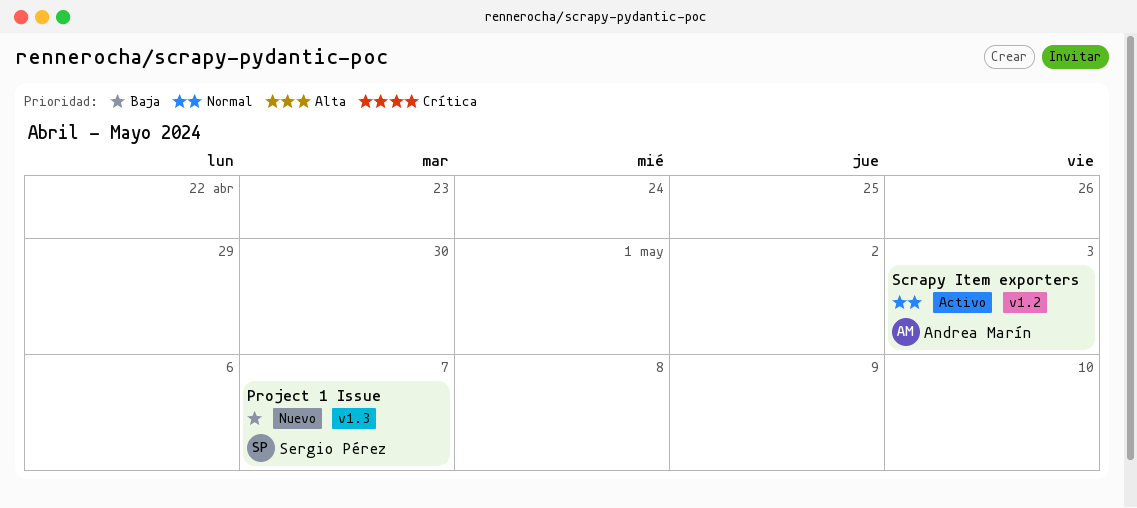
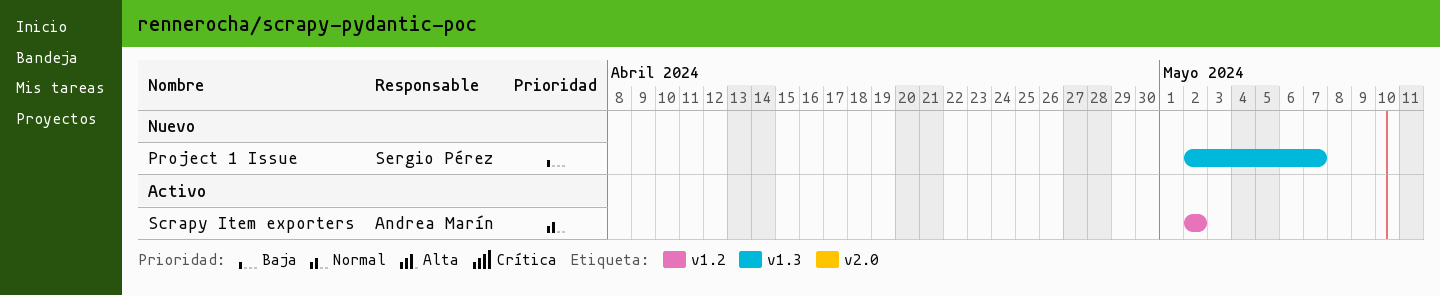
Scrapy Item exporters, due: May 3 -> May 2

